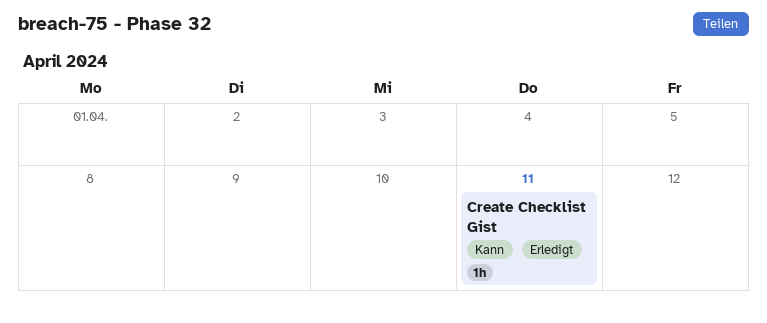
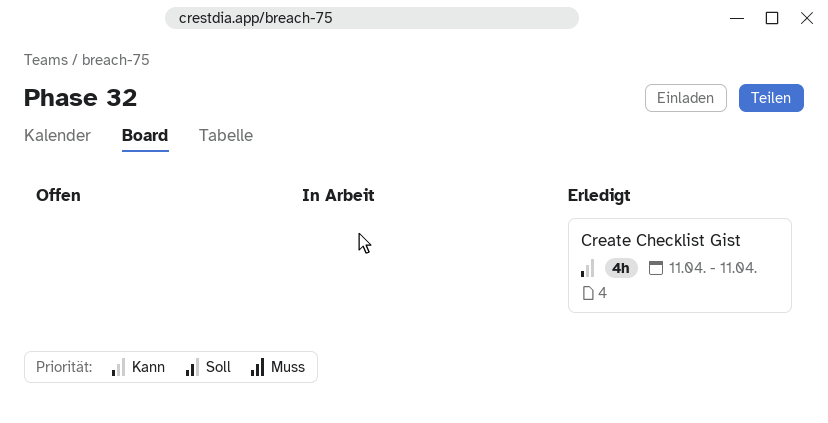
Create Checklist Gist, estimate: 1h -> 4h

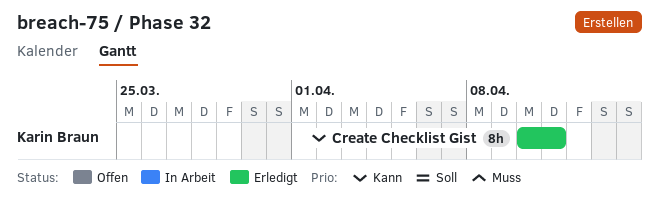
Create Checklist Gist, estimate: 4h -> 8h
Create Checklist Gist, start: Apr 11 -> Apr 10

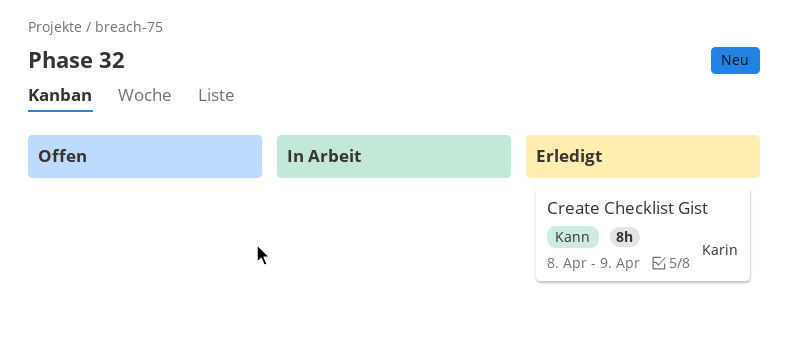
Create Checklist Gist, start: Apr 10 -> Apr 8
Create Checklist Gist, due: Apr 11 -> Apr 9

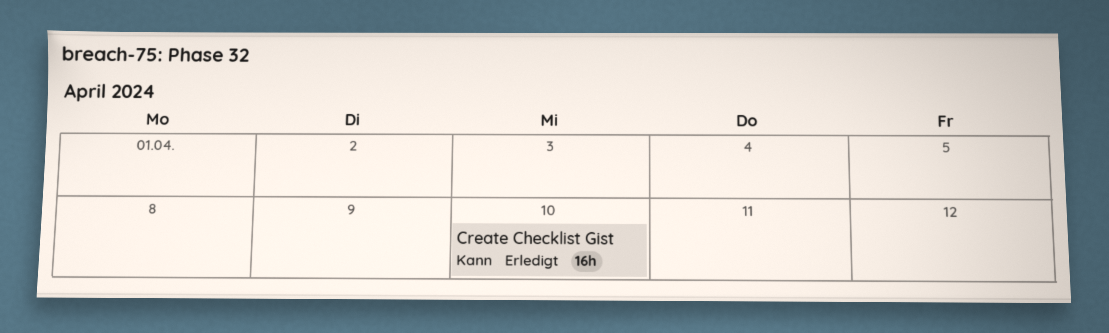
Create Checklist Gist, estimate: 8h -> 16h
Create Checklist Gist, due: Apr 9 -> Apr 10

